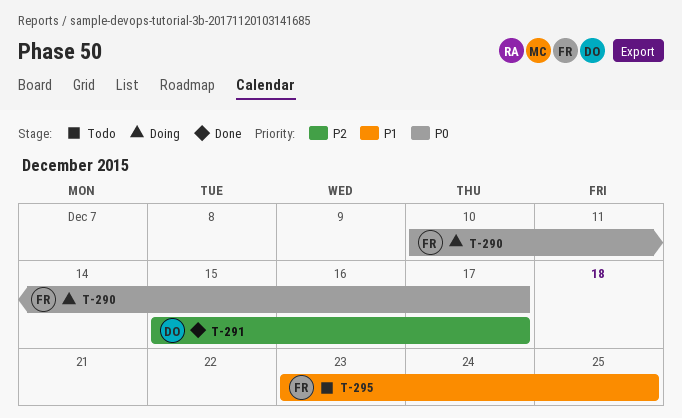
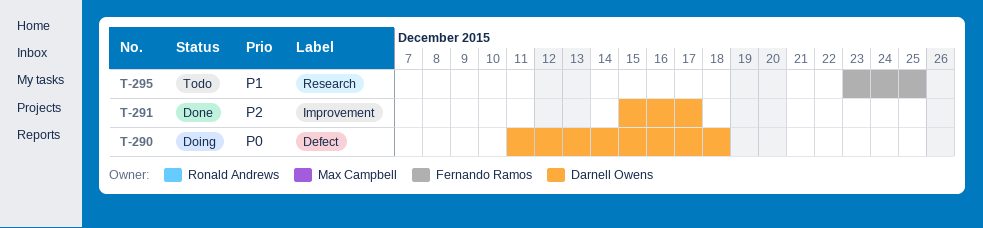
T-290, owner: Fernando Ramos -> Darnell Owens
T-290, start: Dec 10 -> Dec 11
T-290, due: Dec 17 -> Dec 18

